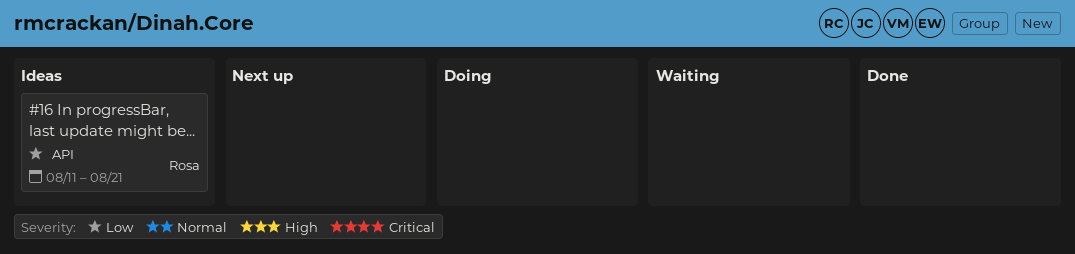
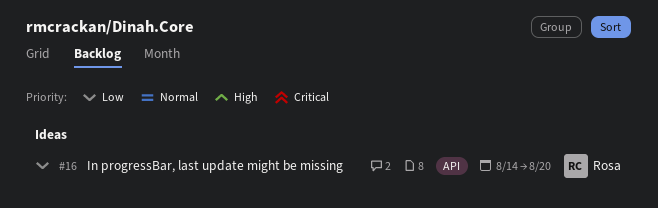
#16, start: Aug 11 -> Aug 14
#16, due: Aug 21 -> Aug 20

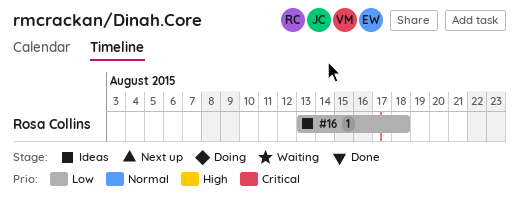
#16, start: Aug 14 -> Aug 13
#16, due: Aug 20 -> Aug 18

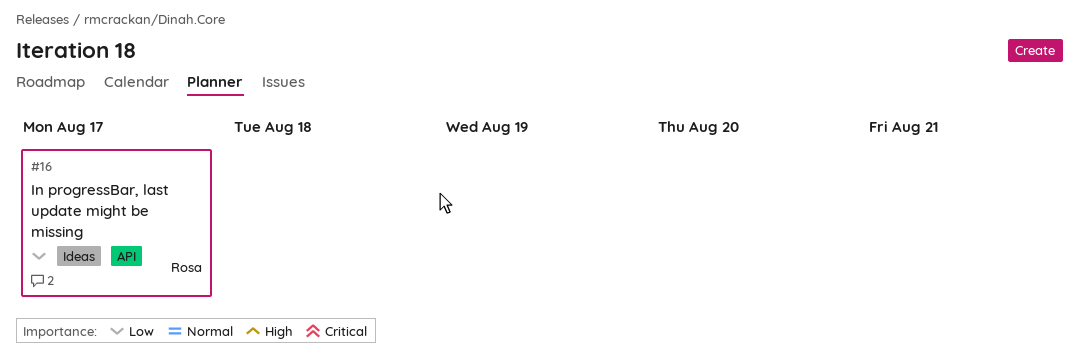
#16, due: Aug 18 -> Aug 17

